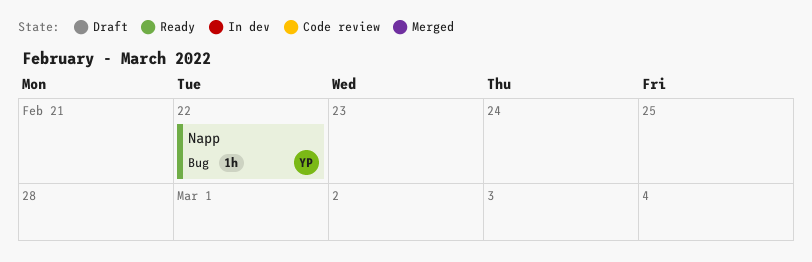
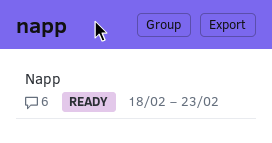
Napp, due: Feb 22 -> Feb 23

